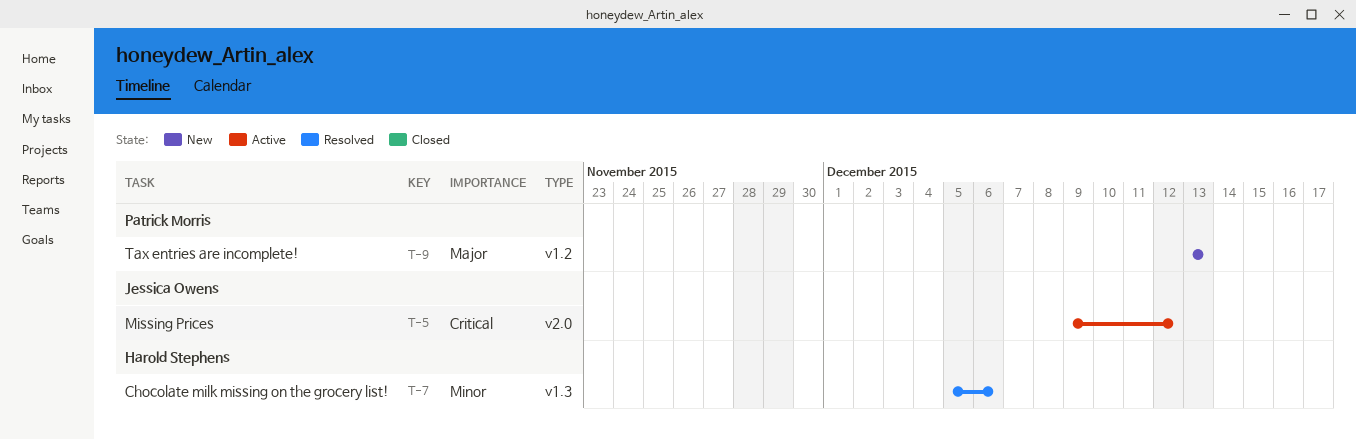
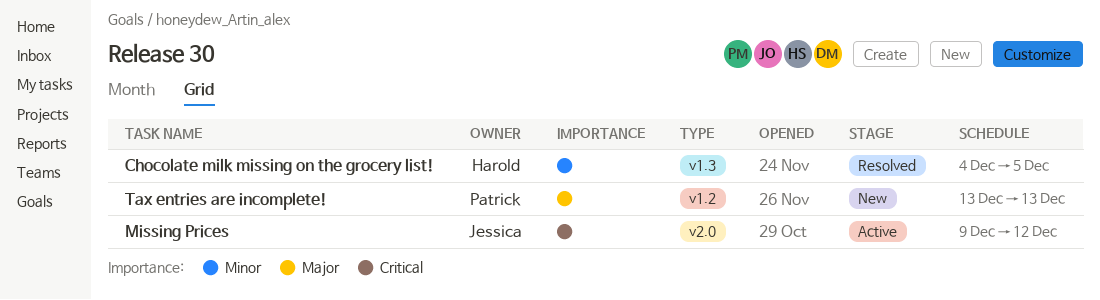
Chocolate milk missing on the grocery list!, start: Dec 5 -> Dec 4
Chocolate milk missing on the grocery list!, due: Dec 6 -> Dec 5

